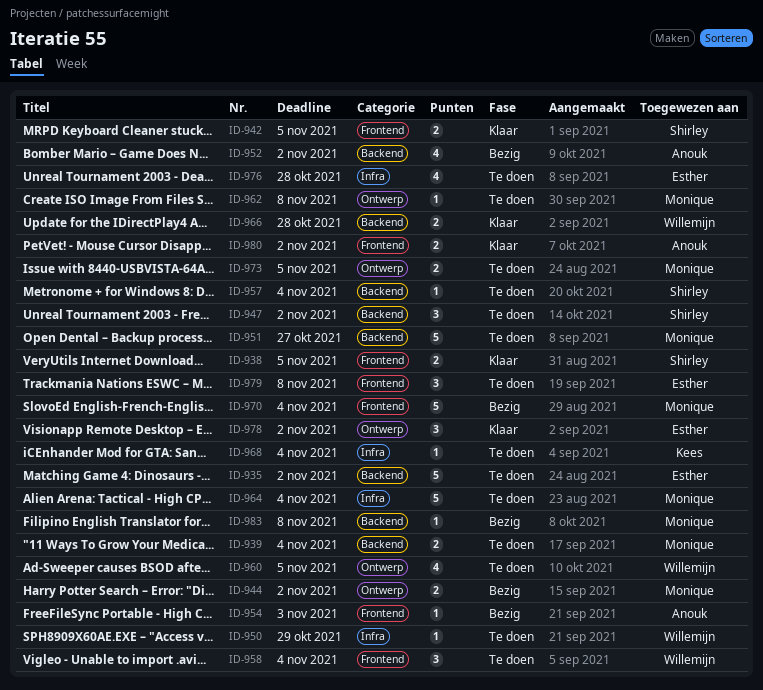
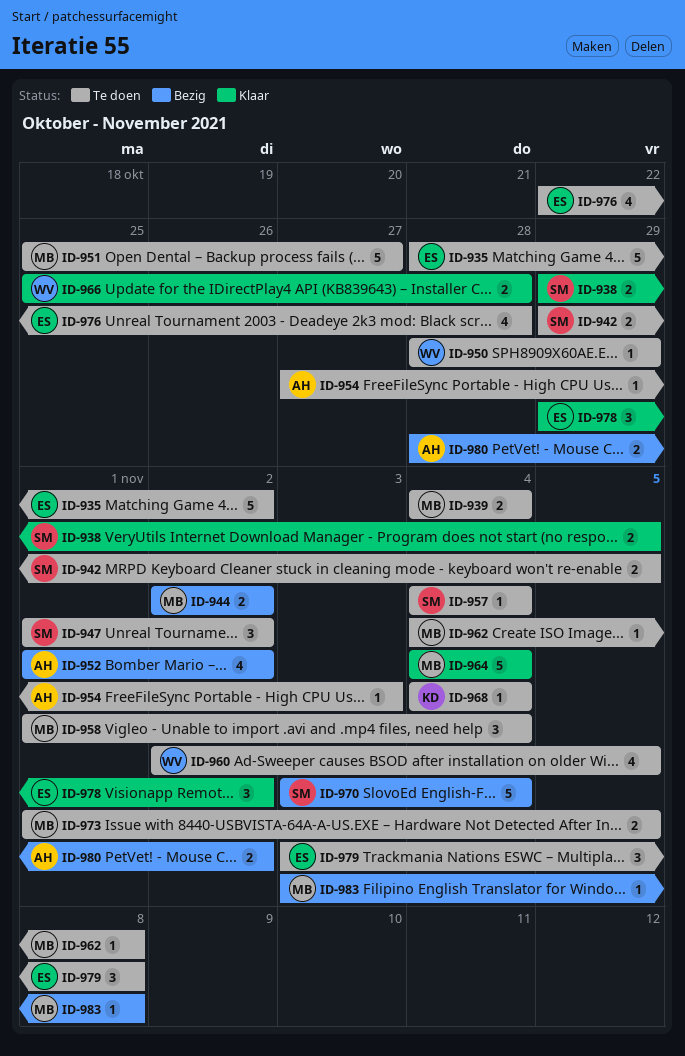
ID-942, status: Klaar -> Te doen
ID-954, status: Bezig -> Te doen
ID-958, owner: Willemijn -> Monique
ID-964, status: Te doen -> Klaar
ID-970, owner: Monique -> Shirley
ID-980, status: Klaar -> Bezig

